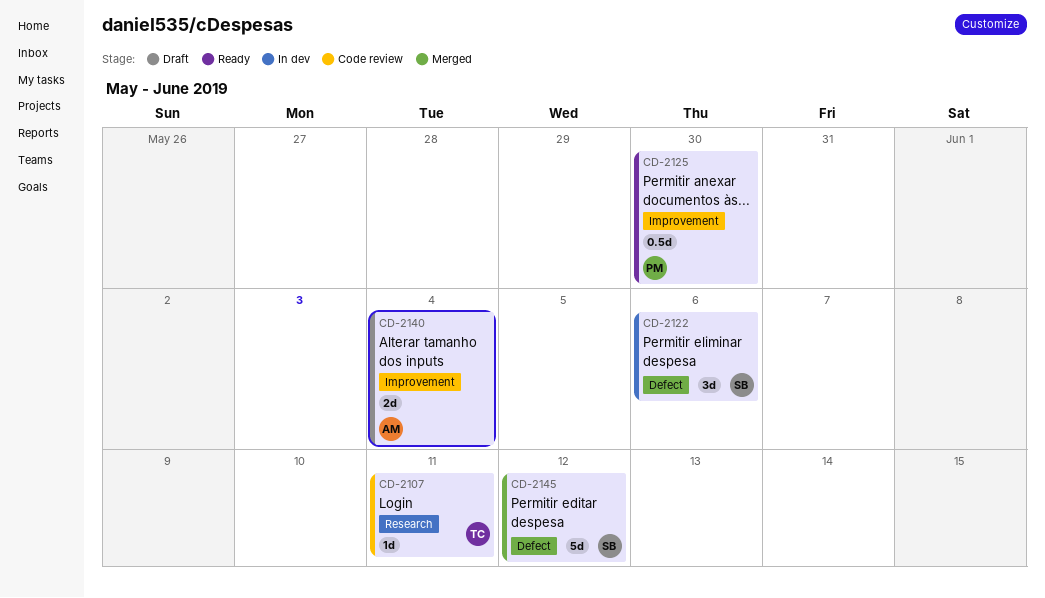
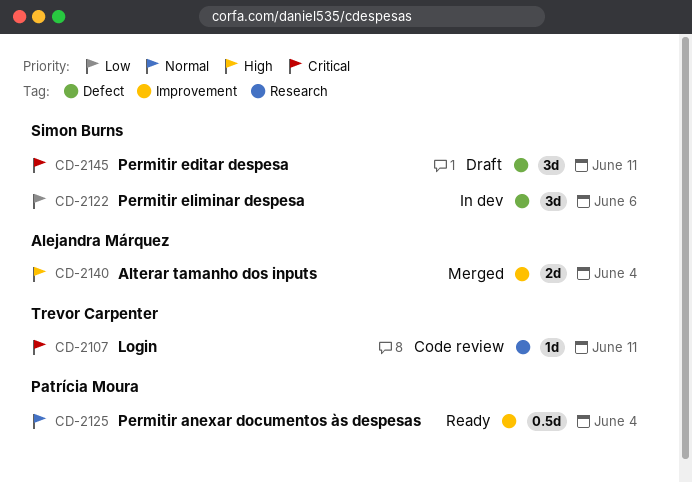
CD-2125, due: May 30 -> Jun 4
CD-2140, status: Draft -> Merged
CD-2145, status: Merged -> Draft
CD-2145, estimate: 5d -> 3d
CD-2145, due: Jun 12 -> Jun 11

